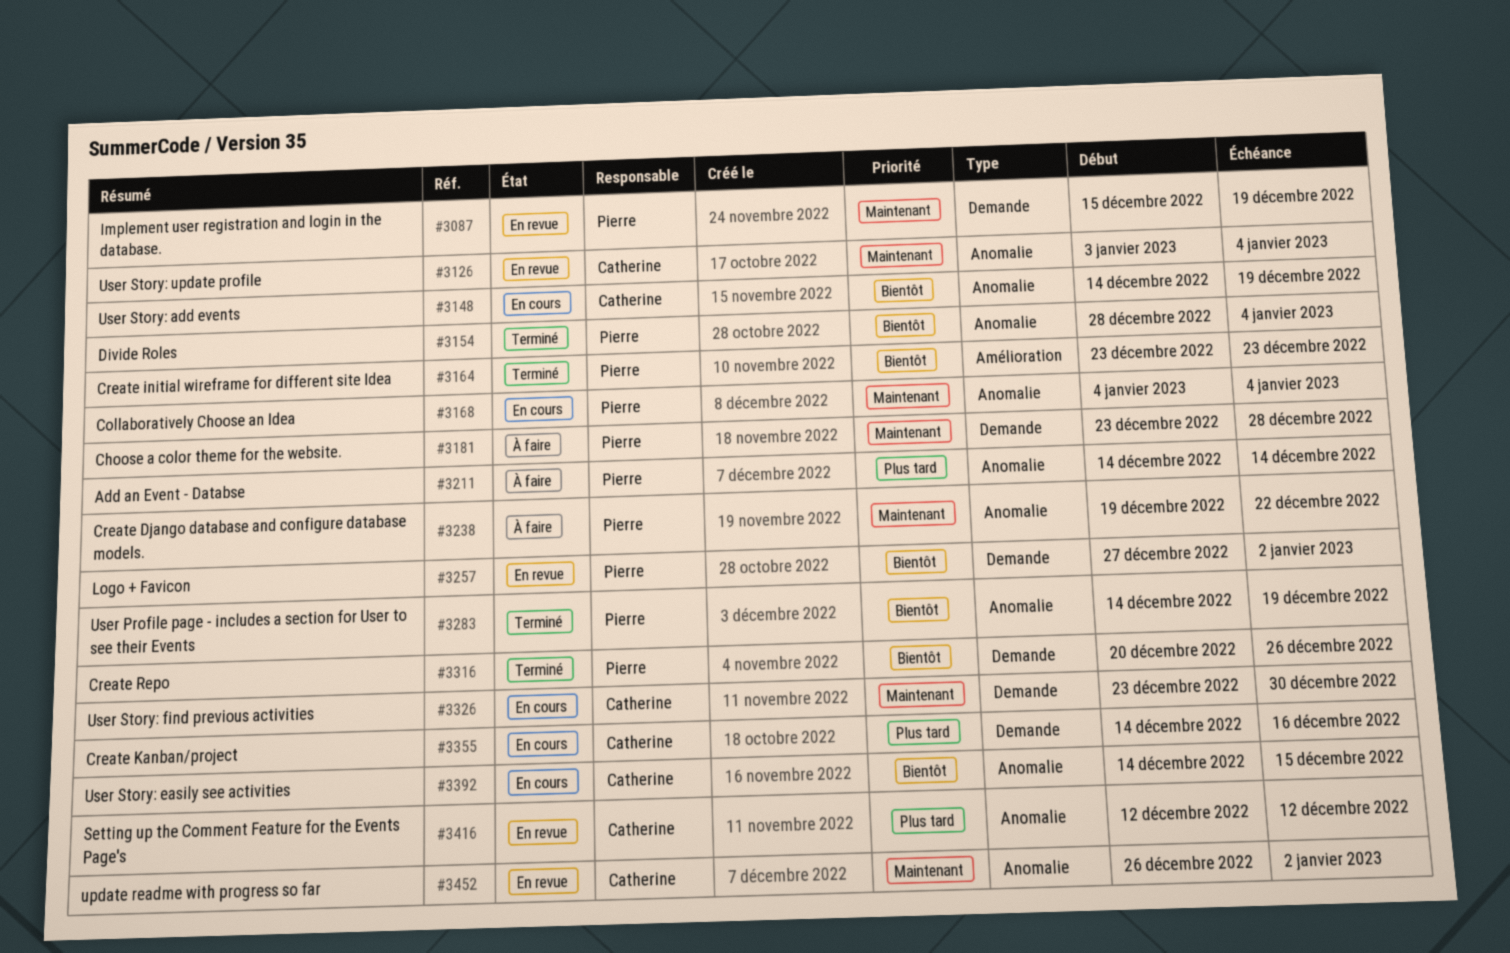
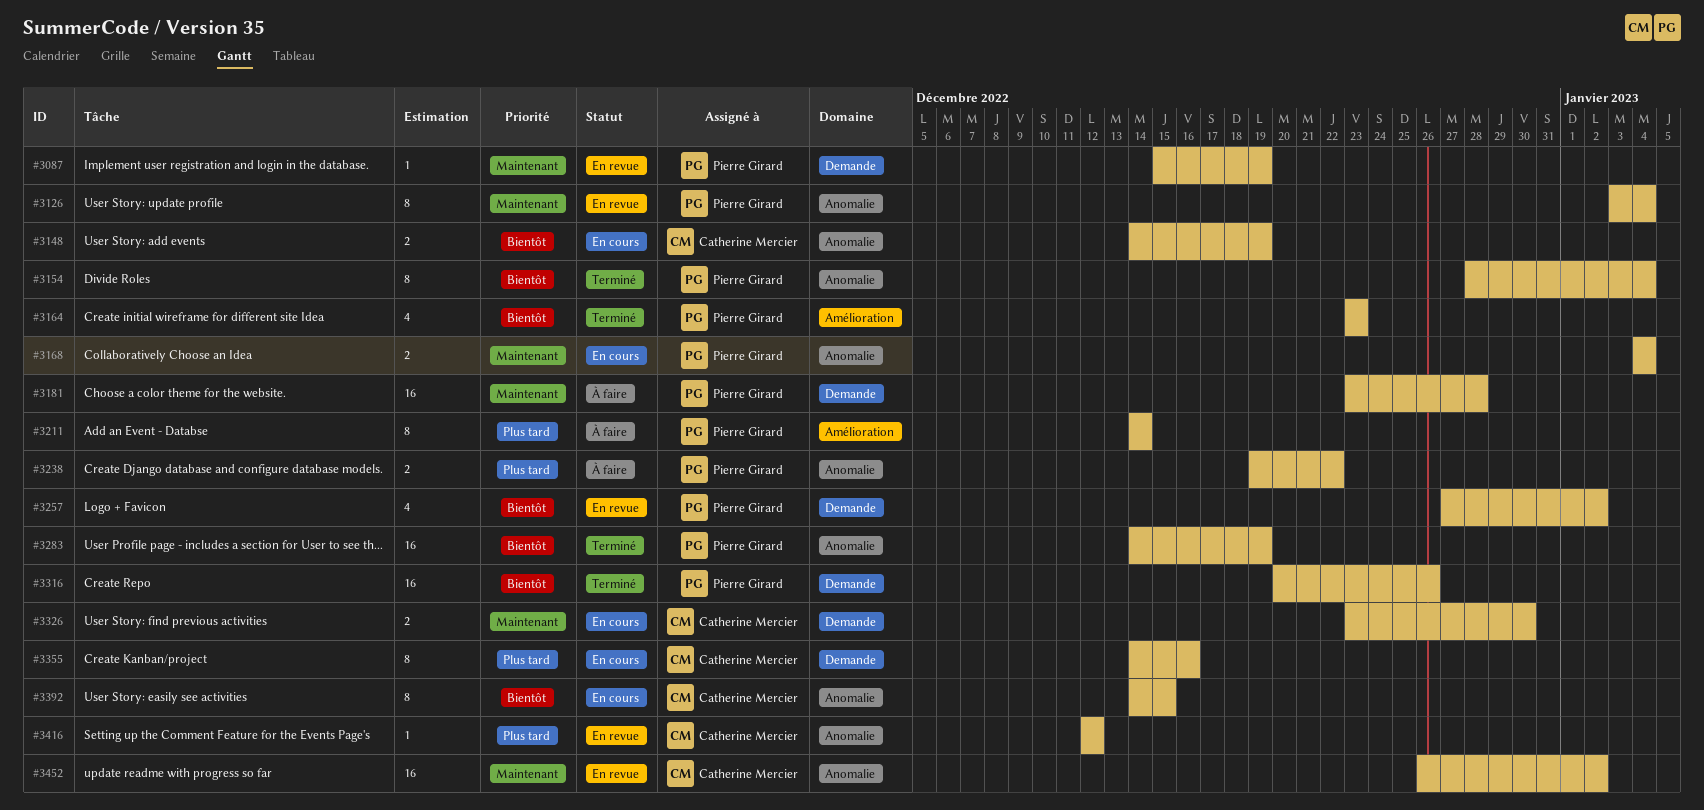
#3126, owner: Catherine Mercier -> Pierre Girard
#3211, label: Anomalie -> Amélioration
#3238, priority: Maintenant -> Plus tard

